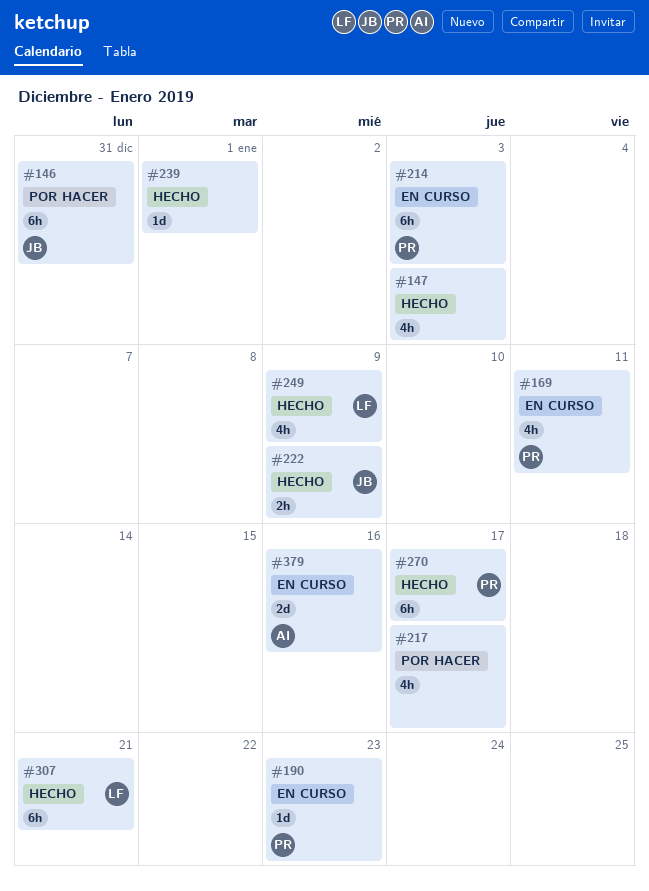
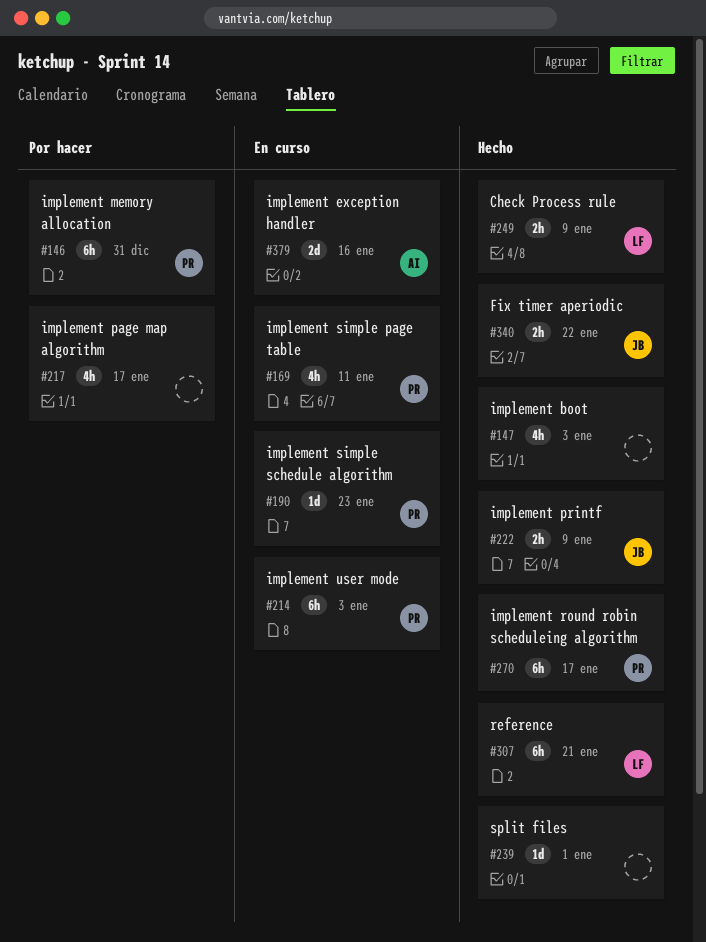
#146, owner: JB -> PR
#249, estimate: 4h -> 2h
#340: none -> present

